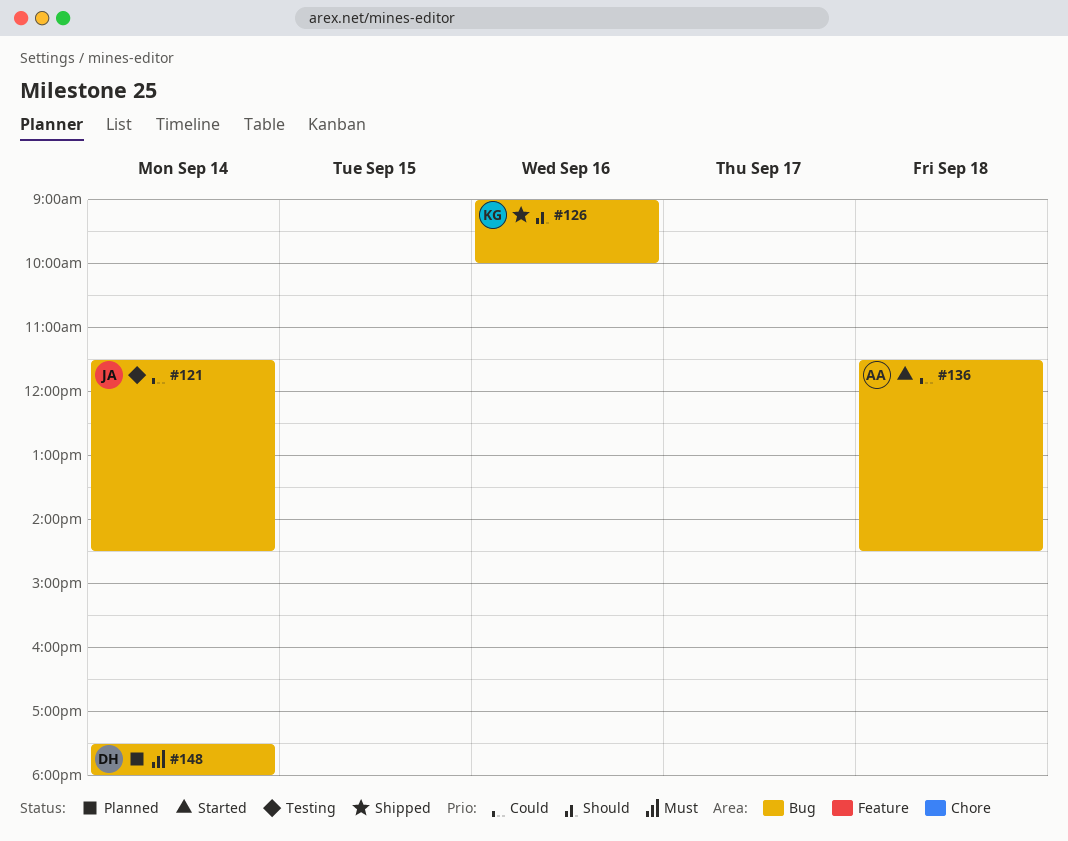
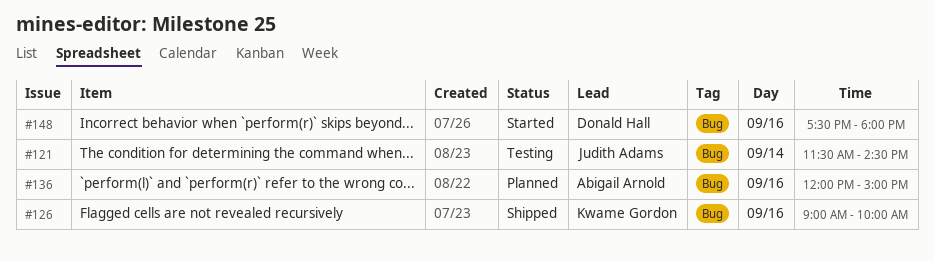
#136, status: Started -> Planned
#136, day: Sep 18 -> Sep 16
#136, begins: 11:30 -> 12:00
#136, ends: 14:30 -> 15:00
#148, status: Planned -> Started
#148, day: Sep 14 -> Sep 16

